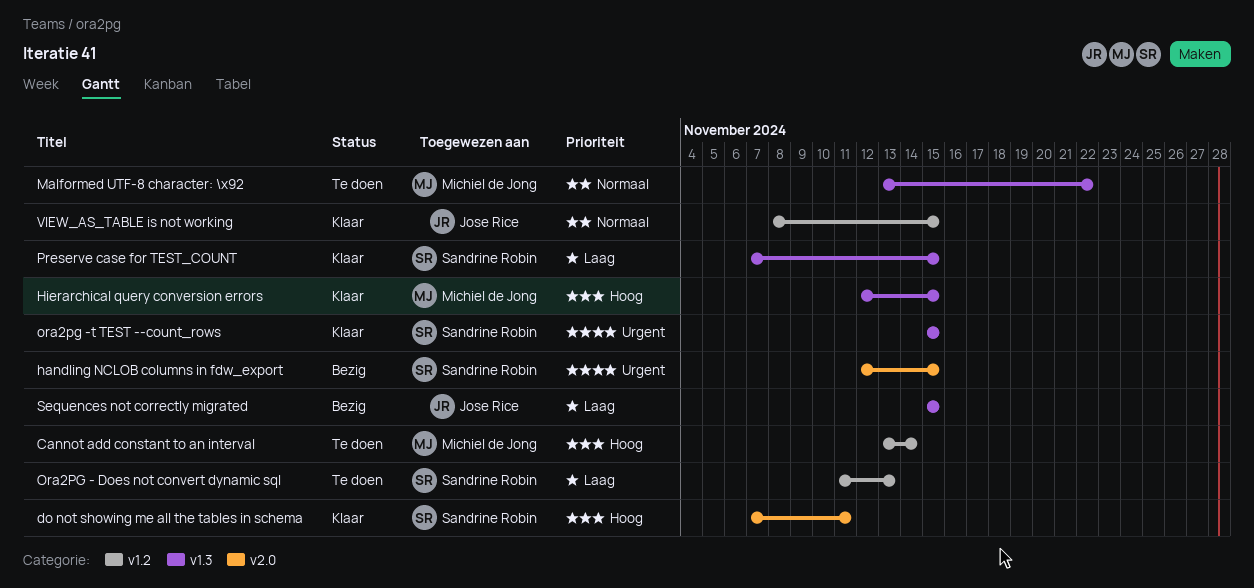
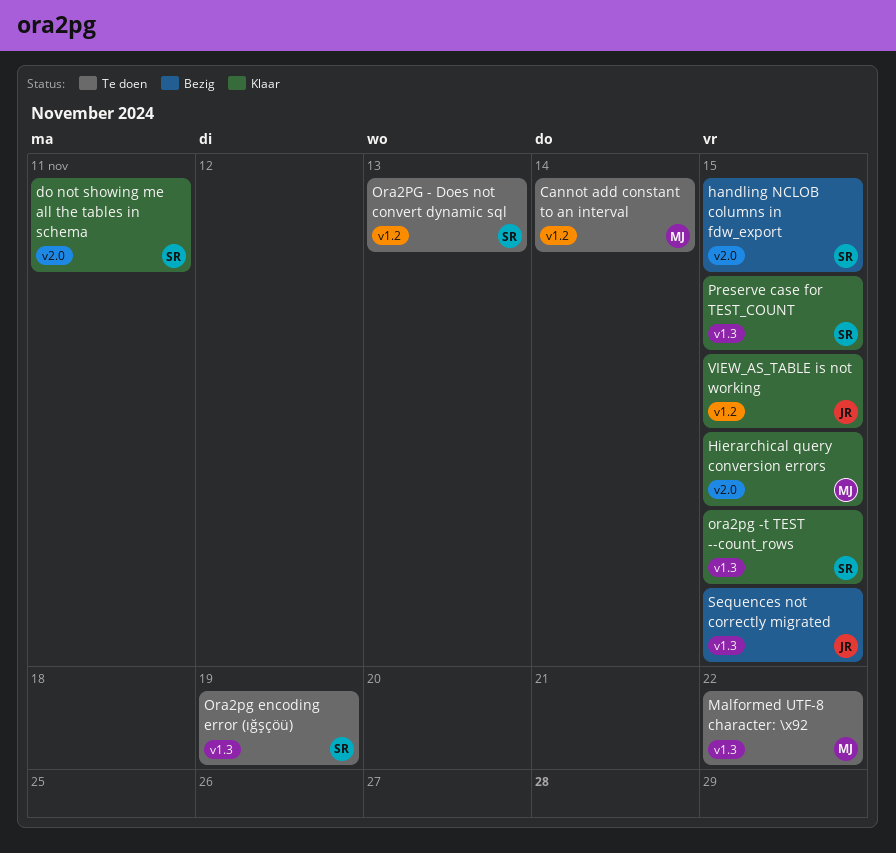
Hierarchical query conversion errors, label: v1.3 -> v2.0
Ora2pg encoding error (ığşçöü): none -> present

